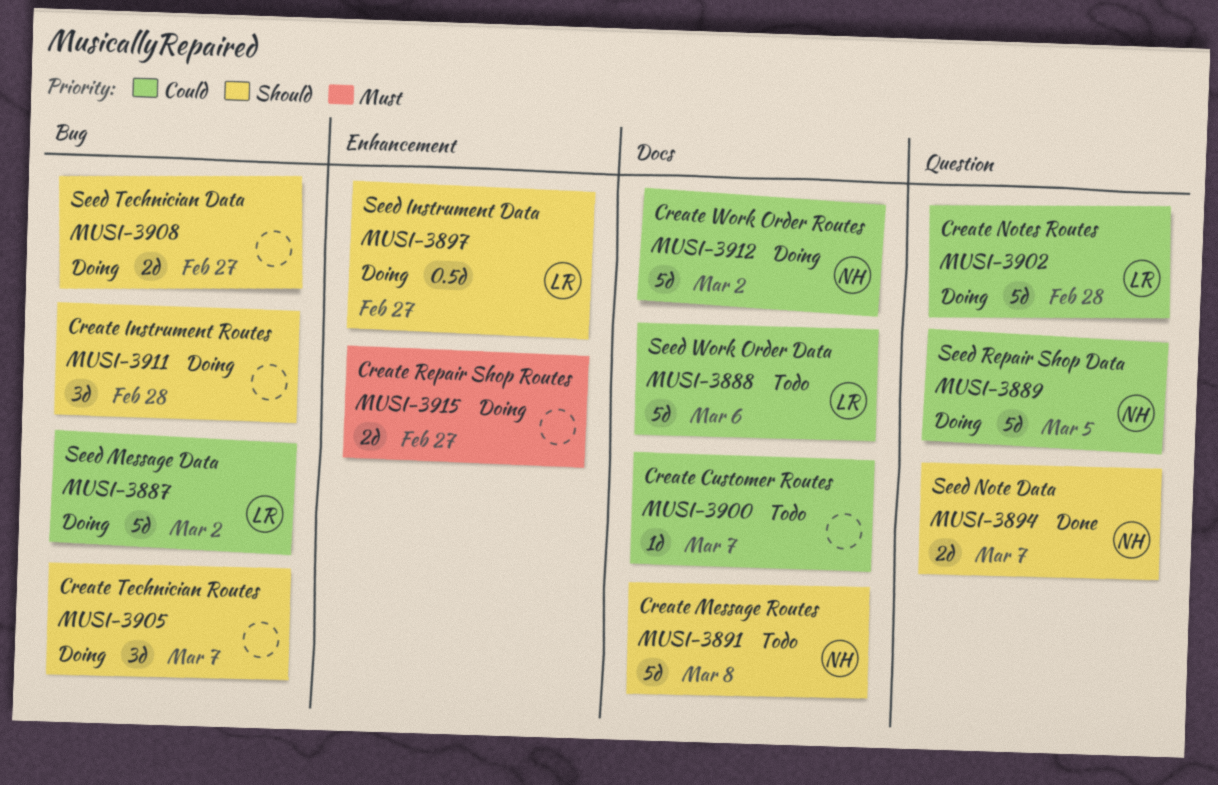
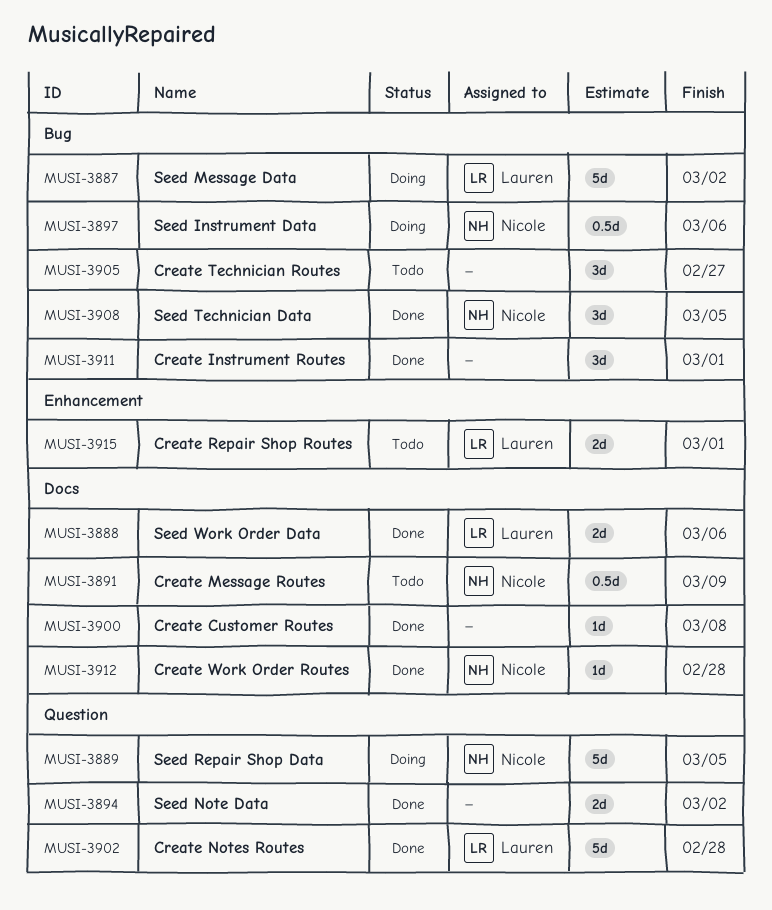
MUSI-3888, status: Todo -> Done
MUSI-3888, estimate: 5d -> 2d
MUSI-3891, estimate: 5d -> 0.5d
MUSI-3891, due: Mar 8 -> Mar 9
MUSI-3894, owner: Nicole -> none
MUSI-3894, due: Mar 7 -> Mar 2
MUSI-3897, owner: Lauren -> Nicole
MUSI-3897, label: Enhancement -> Bug
MUSI-3897, due: Feb 27 -> Mar 6
MUSI-3900, status: Todo -> Done
MUSI-3900, due: Mar 7 -> Mar 8
MUSI-3902, status: Doing -> Done
MUSI-3905, status: Doing -> Todo
MUSI-3905, due: Mar 7 -> Feb 27
MUSI-3908, status: Doing -> Done
MUSI-3908, owner: none -> Nicole
MUSI-3908, estimate: 2d -> 3d
MUSI-3908, due: Feb 27 -> Mar 5
MUSI-3911, status: Doing -> Done
MUSI-3911, due: Feb 28 -> Mar 1
MUSI-3912, status: Doing -> Done
MUSI-3912, estimate: 5d -> 1d
MUSI-3912, due: Mar 2 -> Feb 28
MUSI-3915, status: Doing -> Todo
MUSI-3915, owner: none -> Lauren
MUSI-3915, due: Feb 27 -> Mar 1

